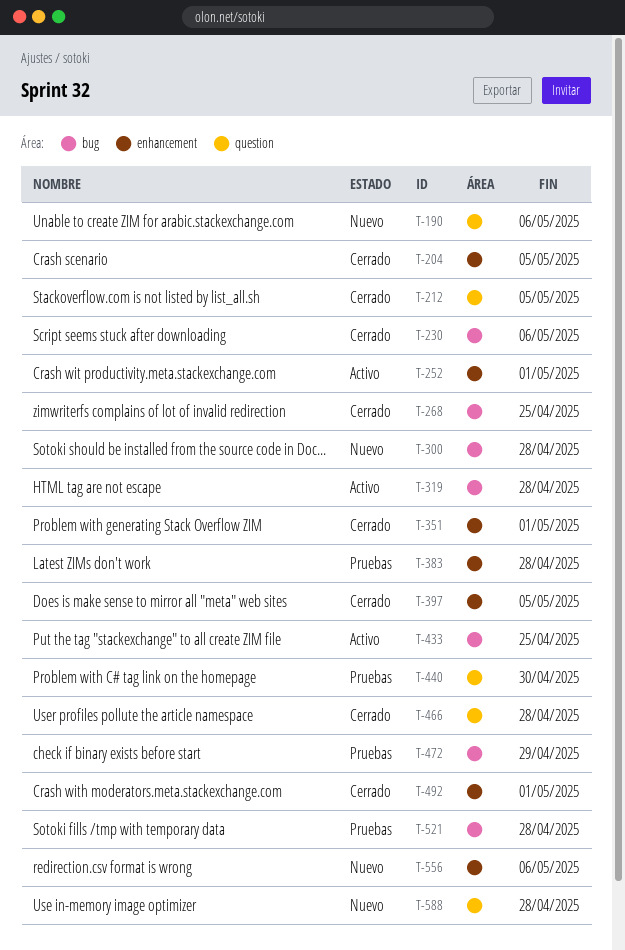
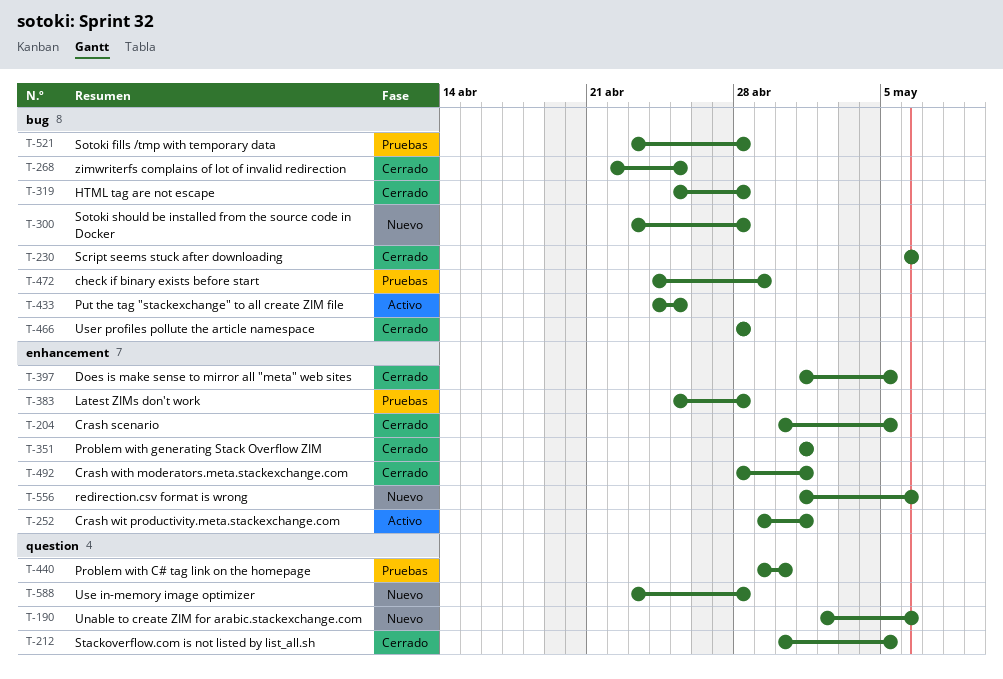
T-319, status: Activo -> Cerrado
T-466, label: question -> bug

